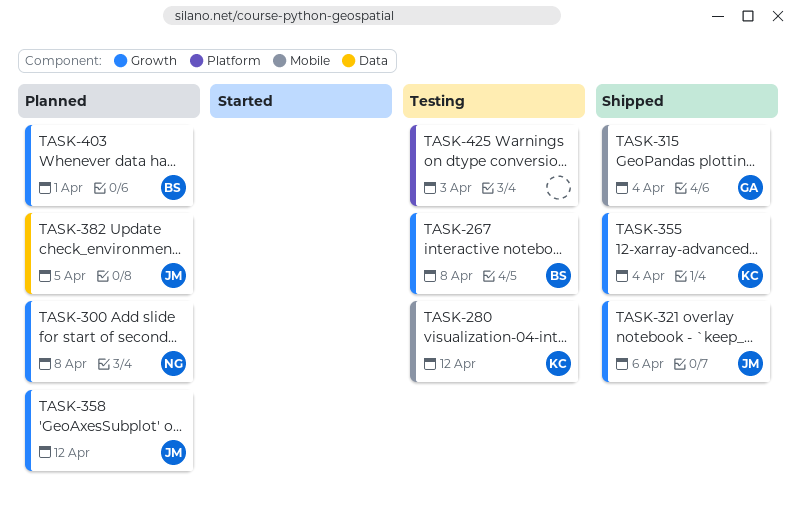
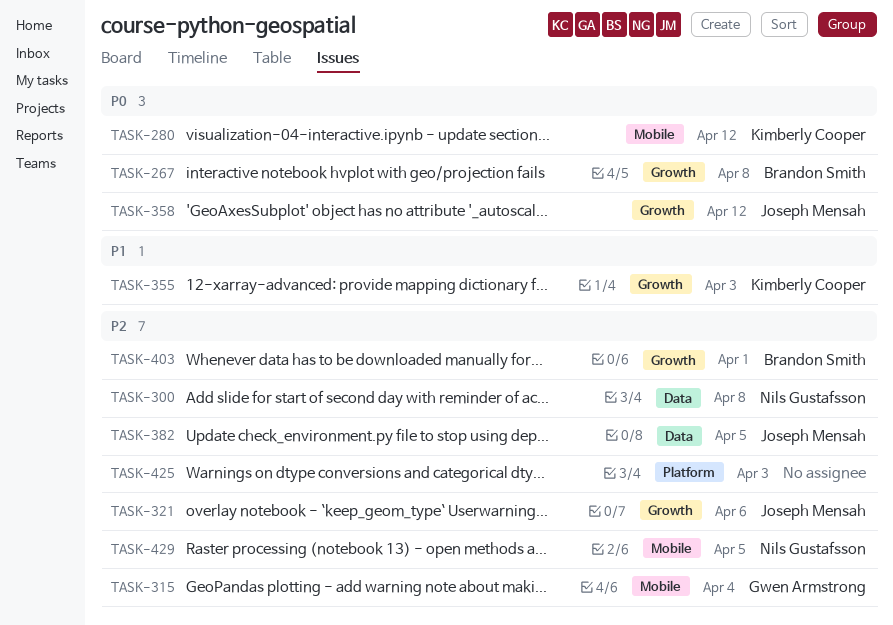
TASK-300, label: Growth -> Data
TASK-355, due: Apr 4 -> Apr 3
TASK-429: none -> present

